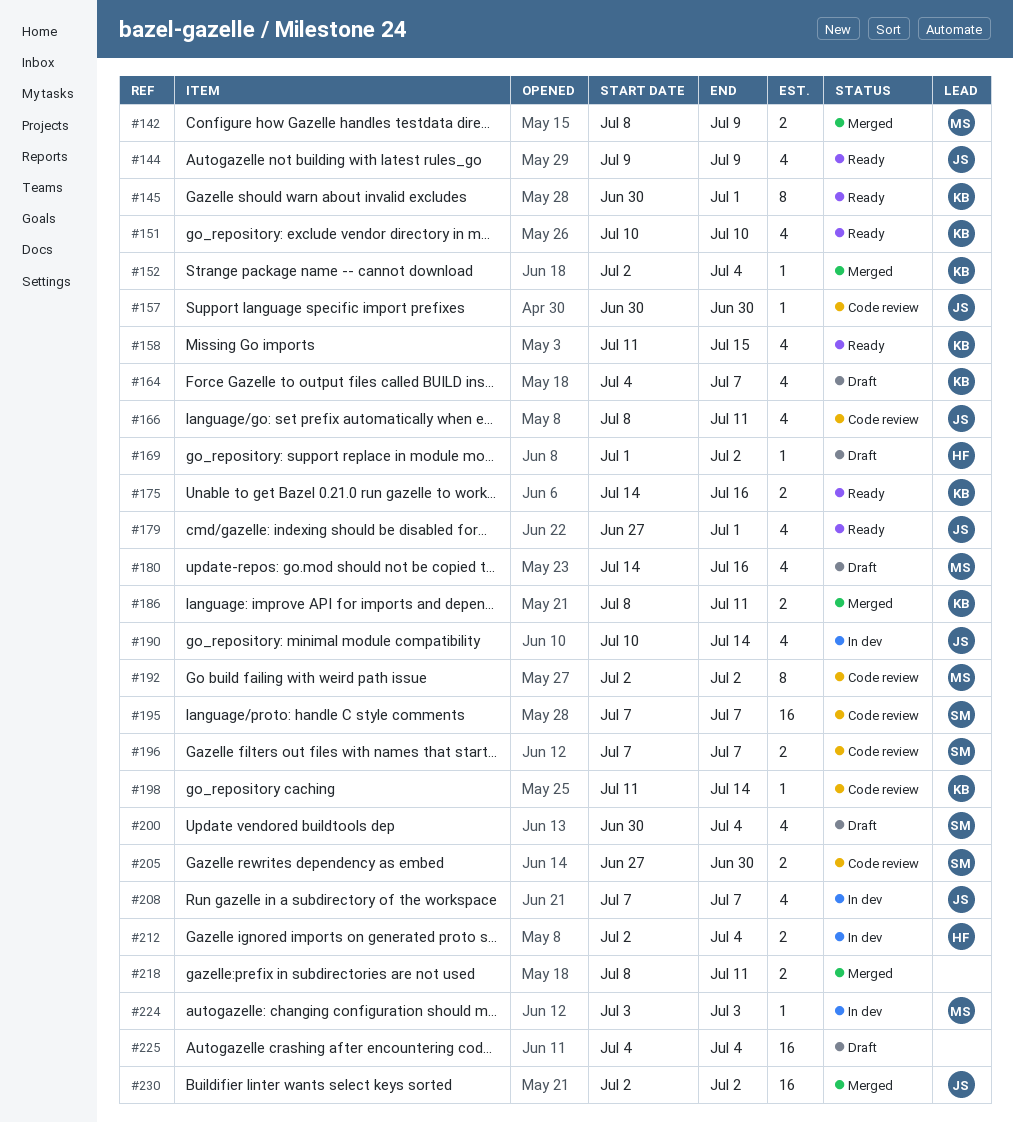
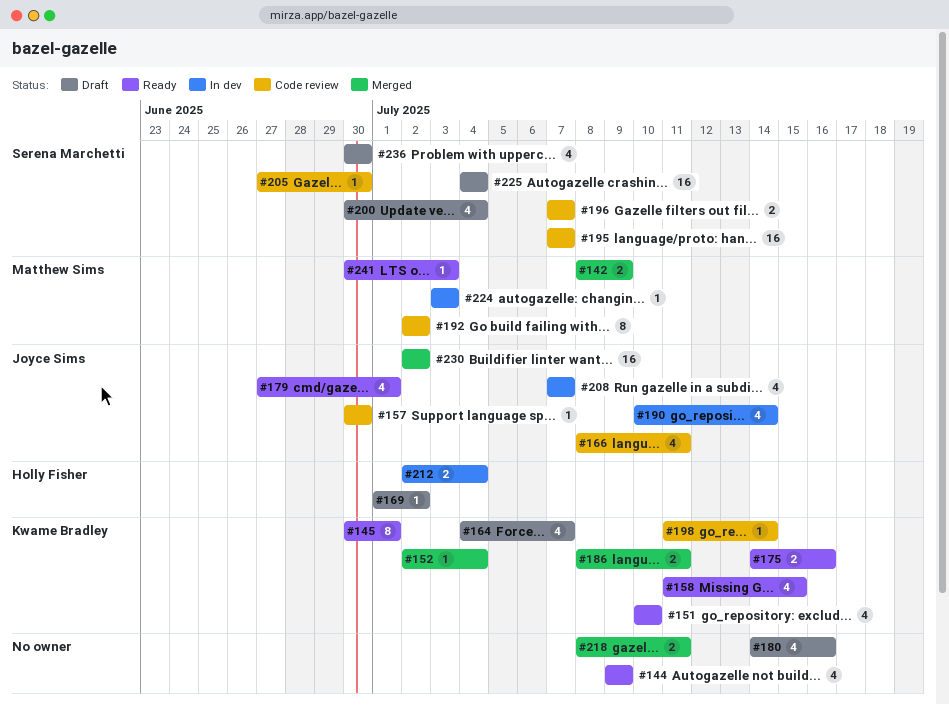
#144, owner: Joyce Sims -> none
#180, owner: Matthew Sims -> none
#205, estimate: 2 -> 1
#225, owner: none -> Serena Marchetti
#236: none -> present
#241: none -> present

